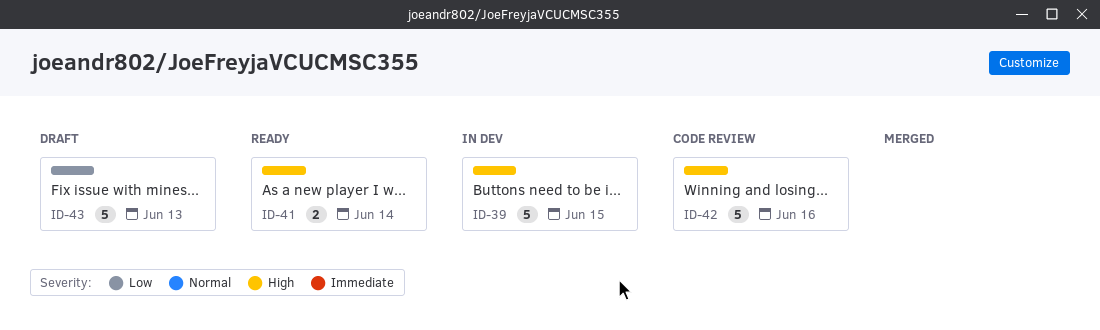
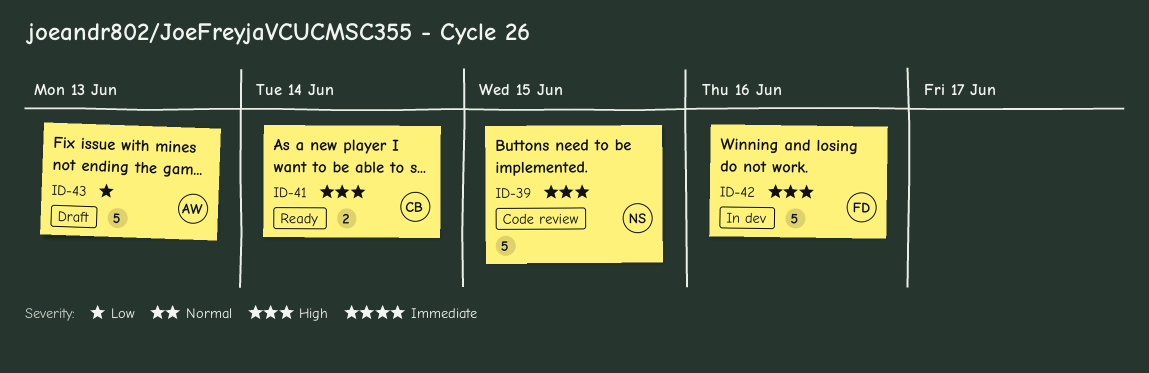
ID-39, status: In dev -> Code review
ID-42, status: Code review -> In dev

